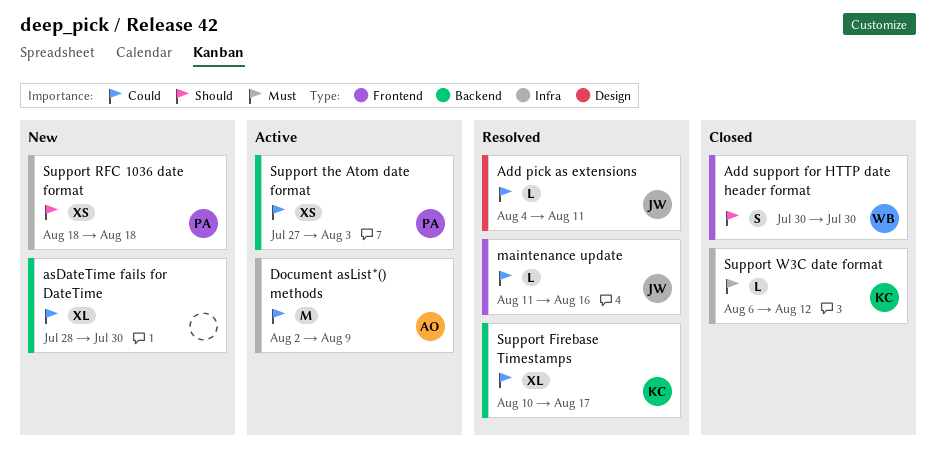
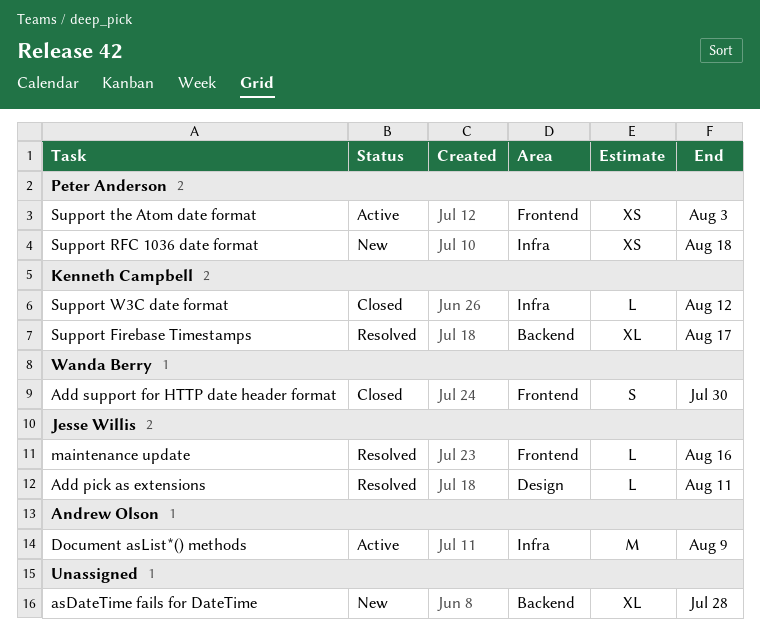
asDateTime fails for DateTime, due: Jul 30 -> Jul 28
Support the Atom date format, label: Backend -> Frontend

